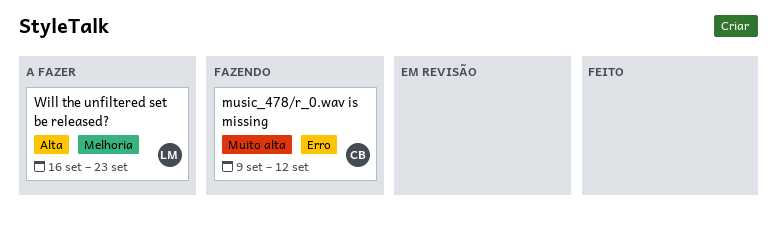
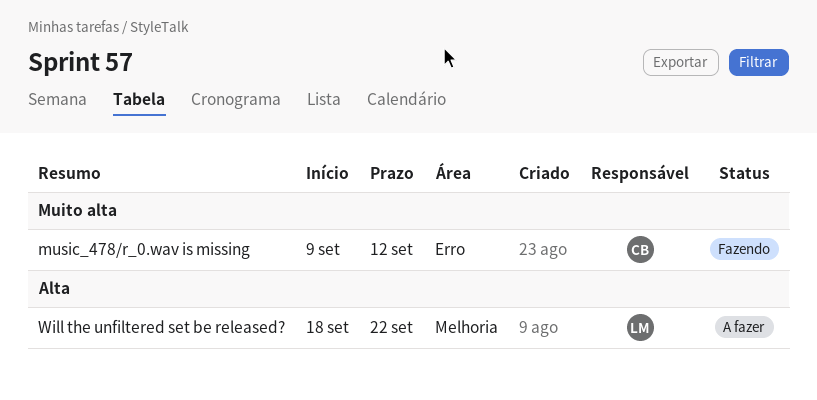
Will the unfiltered set be released?, start: Sep 16 -> Sep 18
Will the unfiltered set be released?, due: Sep 23 -> Sep 22

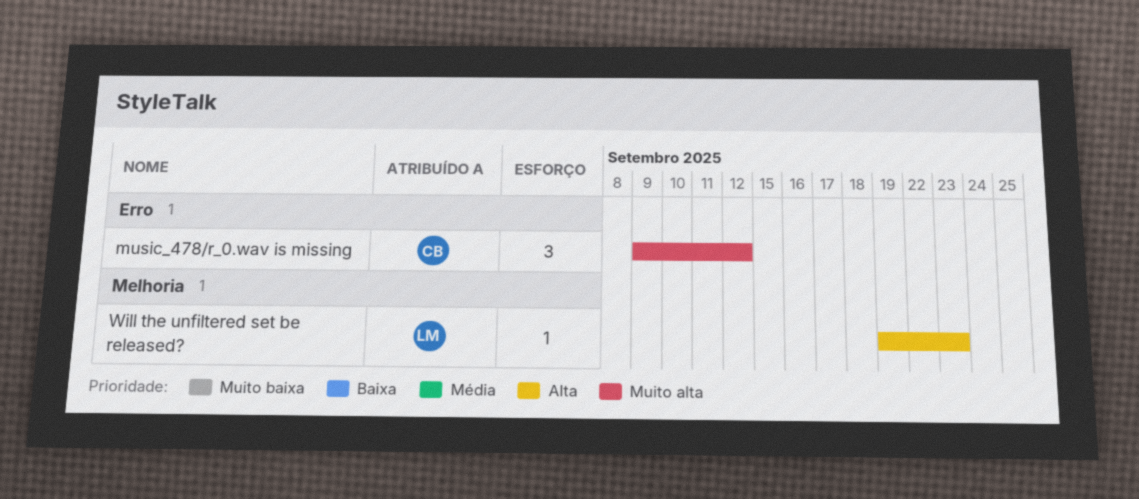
Will the unfiltered set be released?, start: Sep 18 -> Sep 19
Will the unfiltered set be released?, due: Sep 22 -> Sep 23

